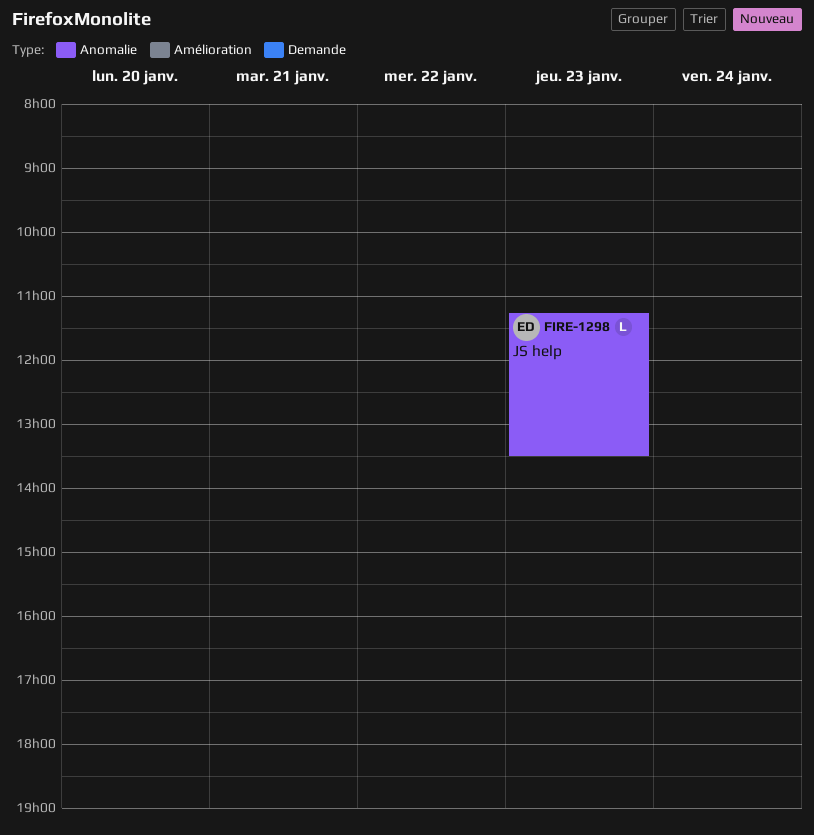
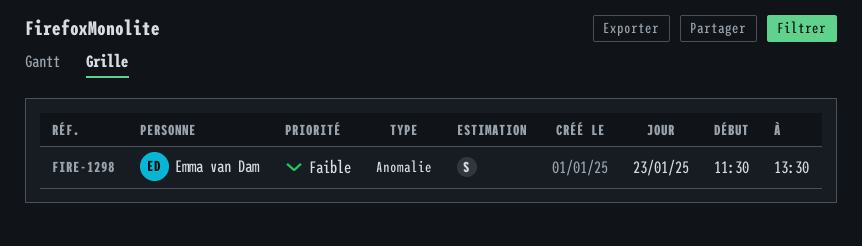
FIRE-1298, estimate: L -> S
FIRE-1298, begins: 11:15 -> 11:30

